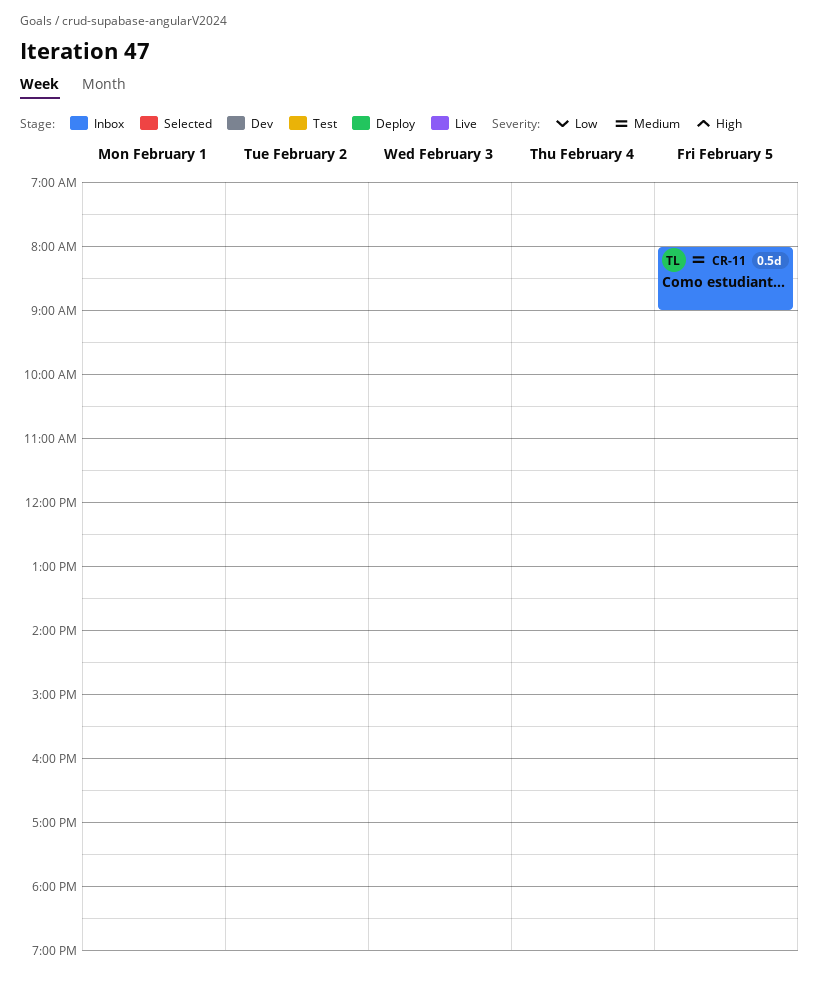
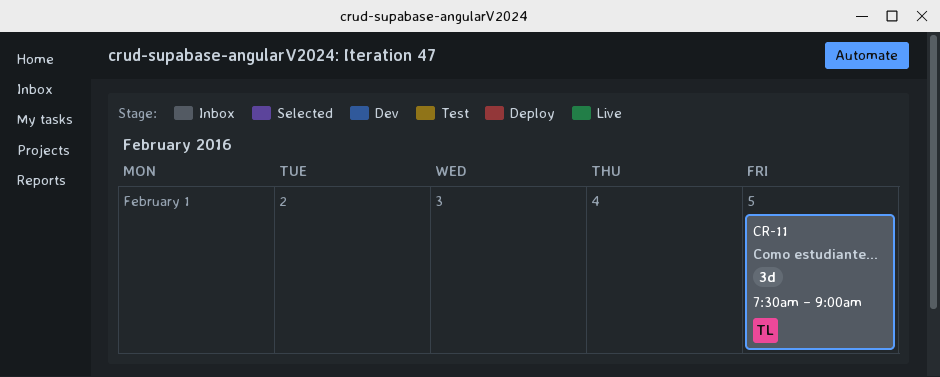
CR-11, estimate: 0.5d -> 3d
CR-11, begins: 08:00 -> 07:30

